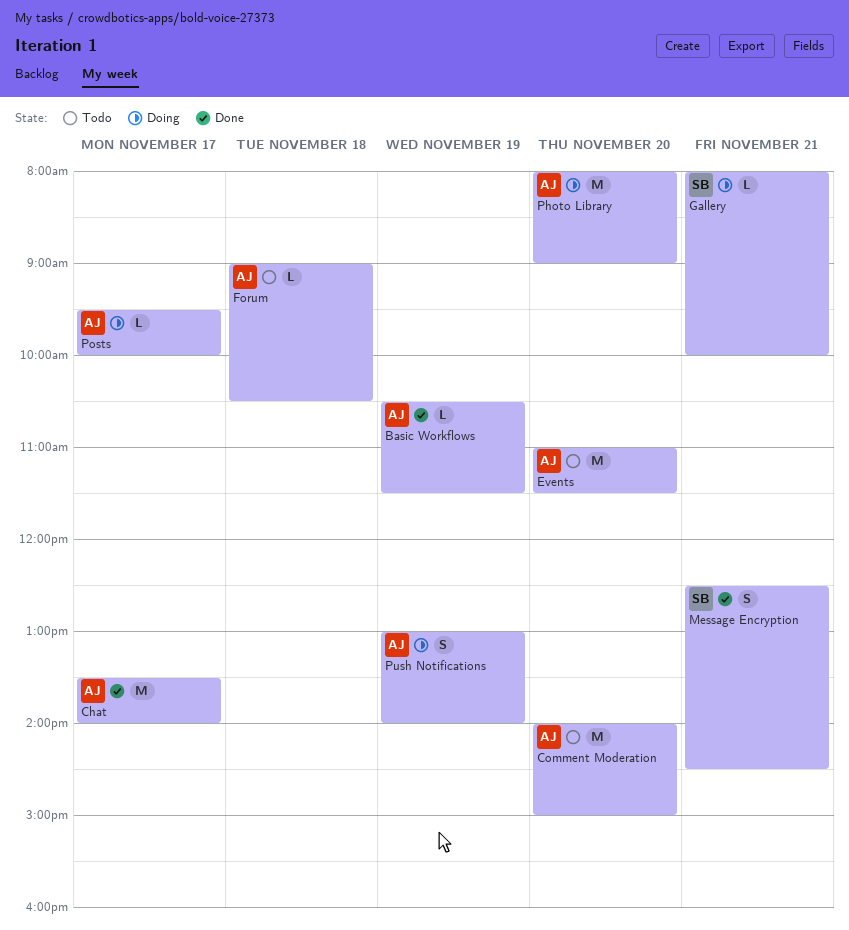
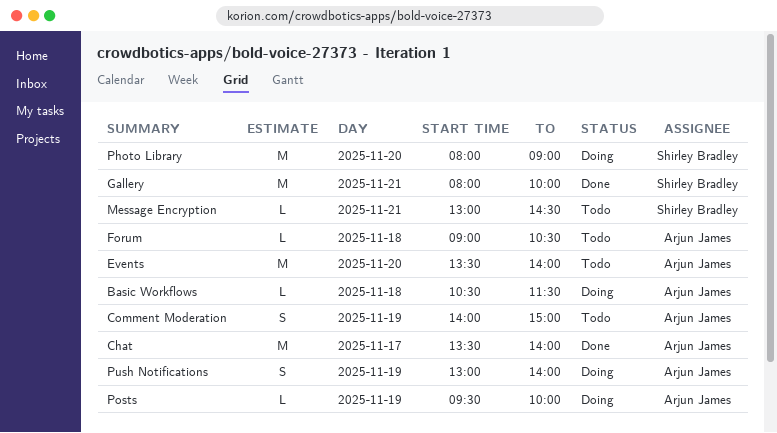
Basic Workflows, status: Done -> Doing
Basic Workflows, day: Nov 19 -> Nov 18
Comment Moderation, estimate: M -> S
Comment Moderation, day: Nov 20 -> Nov 19
Events, begins: 11:00 -> 13:30
Events, ends: 11:30 -> 14:00
Gallery, status: Doing -> Done
Gallery, estimate: L -> M
Message Encryption, status: Done -> Todo
Message Encryption, estimate: S -> L
Message Encryption, begins: 12:30 -> 13:00
Photo Library, owner: Arjun James -> Shirley Bradley
Posts, day: Nov 17 -> Nov 19

